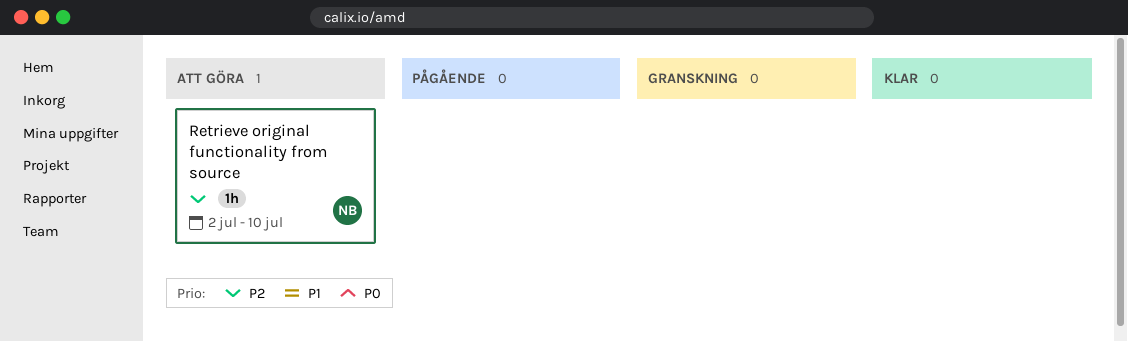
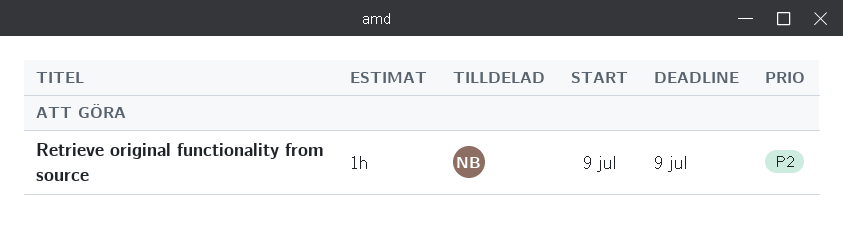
Retrieve original functionality from source, start: Jul 2 -> Jul 9
Retrieve original functionality from source, due: Jul 10 -> Jul 9

